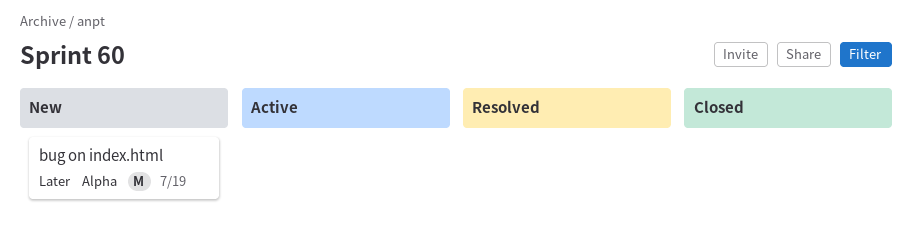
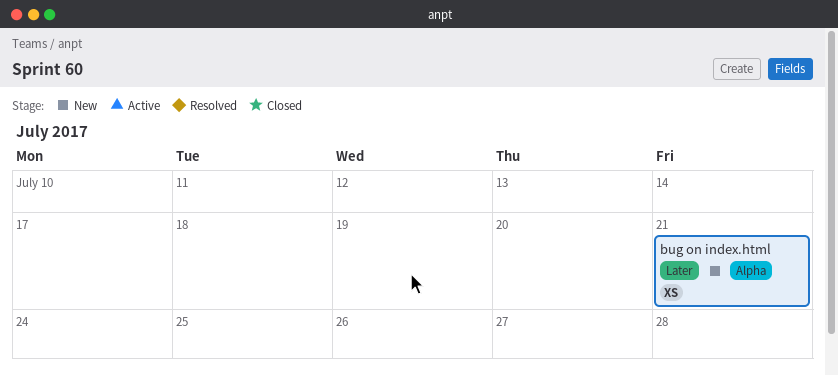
bug on index.html, estimate: M -> XS
bug on index.html, due: Jul 19 -> Jul 21

